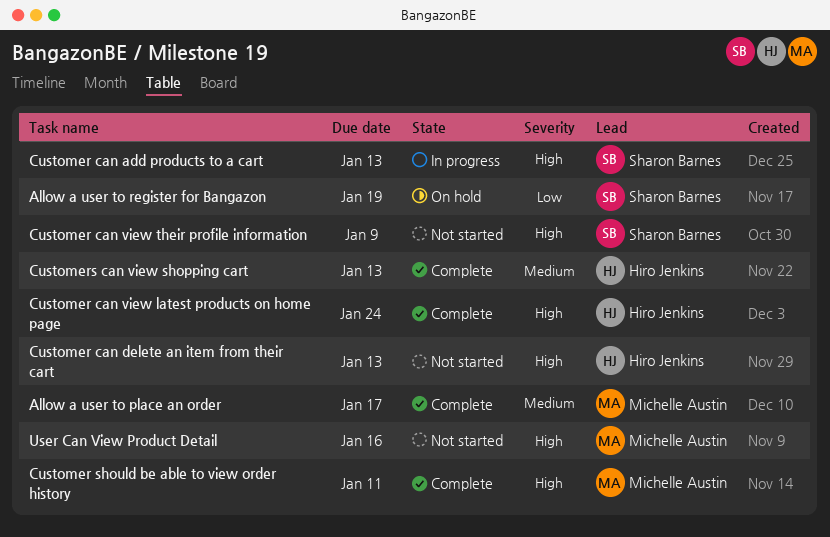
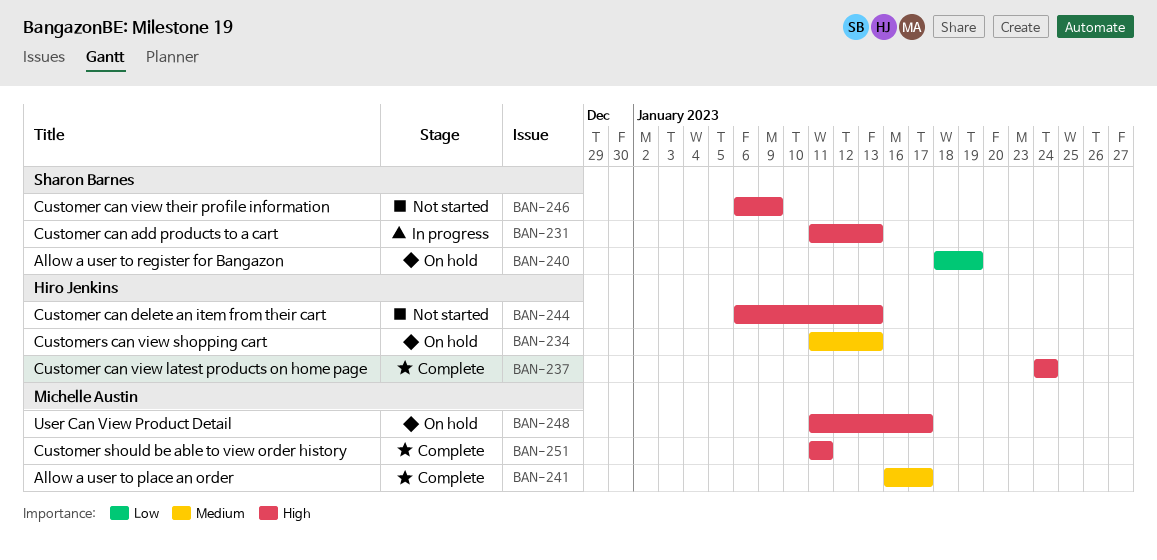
Customers can view shopping cart, status: Complete -> On hold
User Can View Product Detail, status: Not started -> On hold
User Can View Product Detail, due: Jan 16 -> Jan 17

